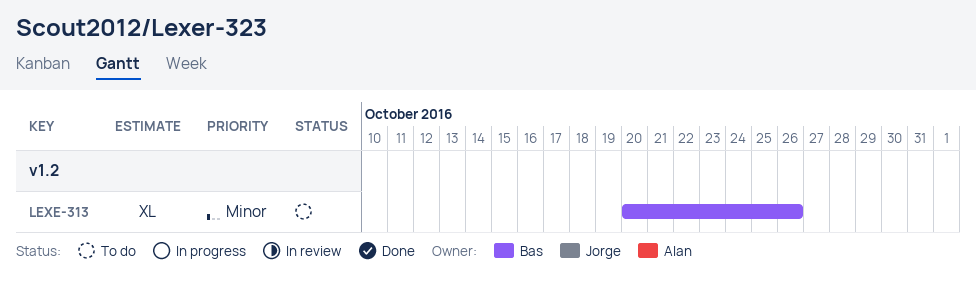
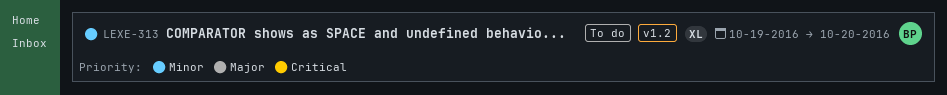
LEXE-313, start: Oct 20 -> Oct 19
LEXE-313, due: Oct 26 -> Oct 20

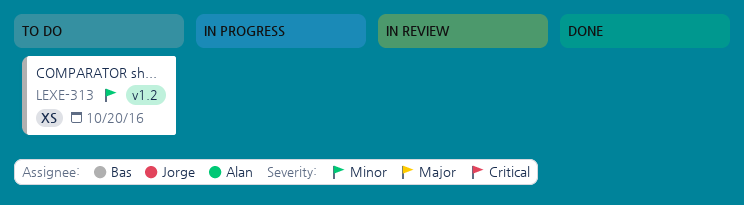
LEXE-313, estimate: XL -> XS

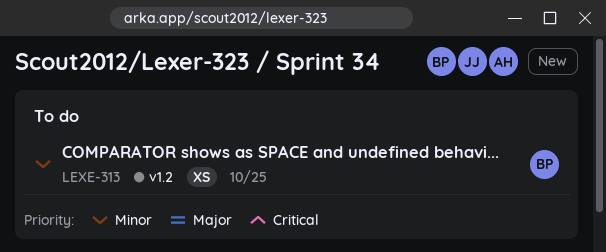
LEXE-313, due: Oct 20 -> Oct 25

